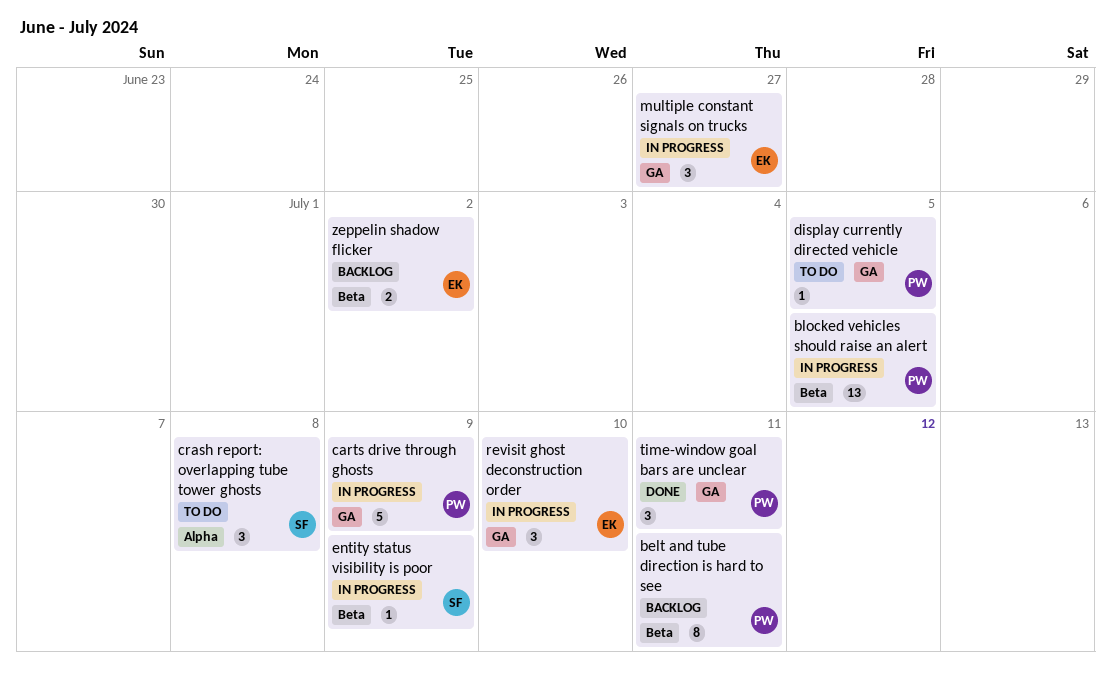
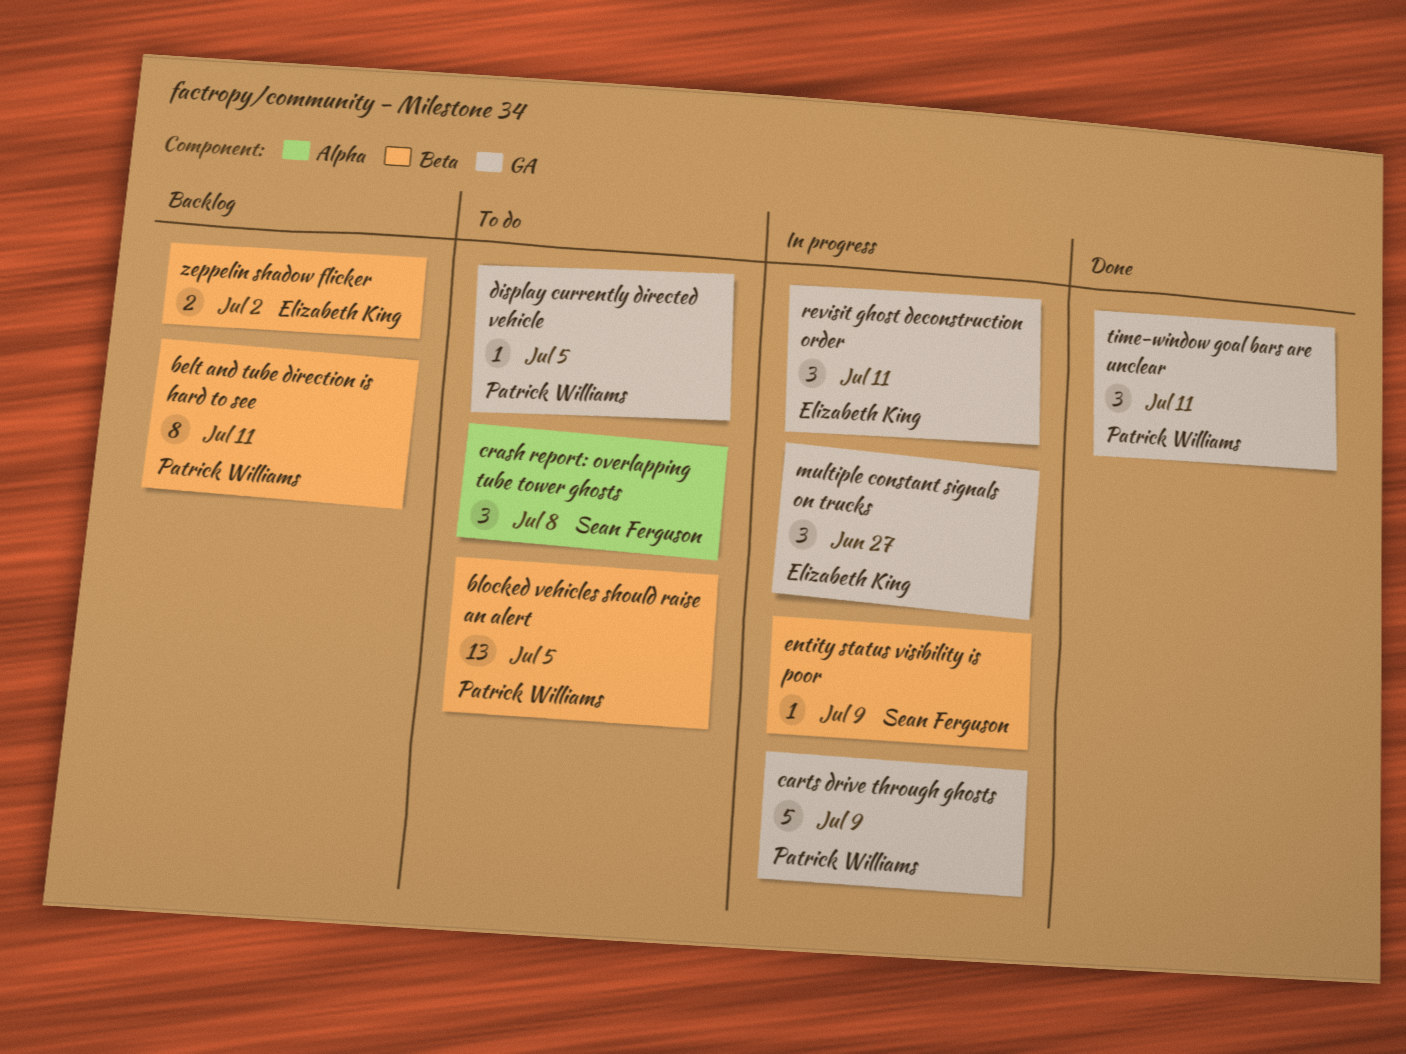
blocked vehicles should raise an alert, status: In progress -> To do
revisit ghost deconstruction order, due: Jul 10 -> Jul 11

